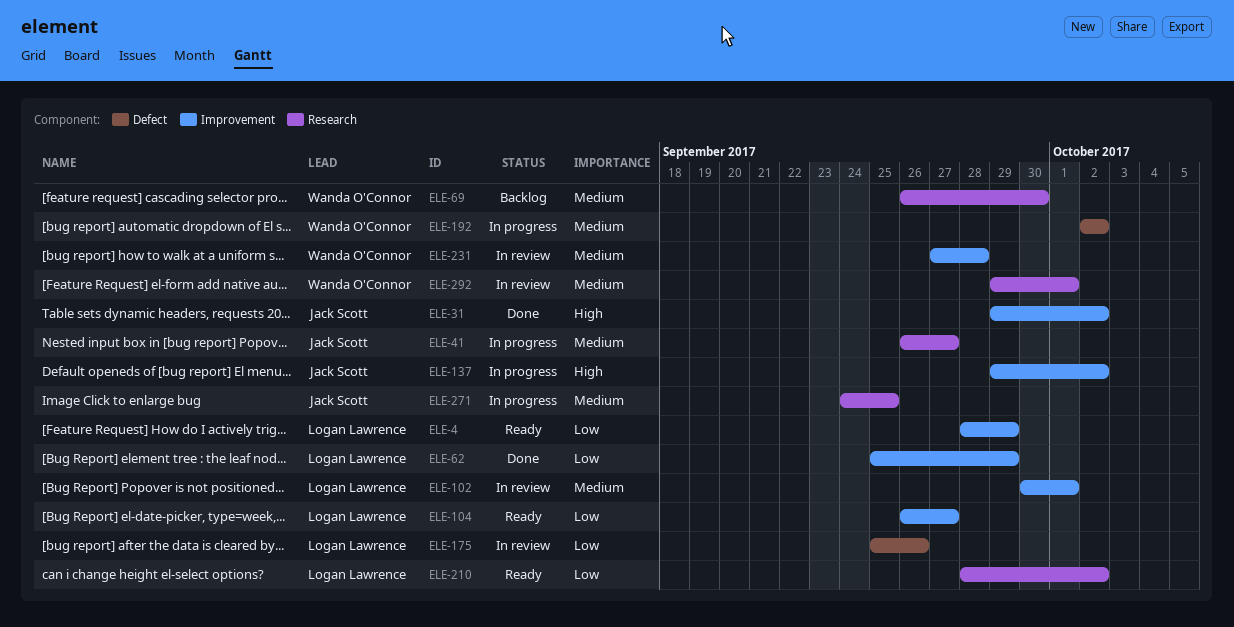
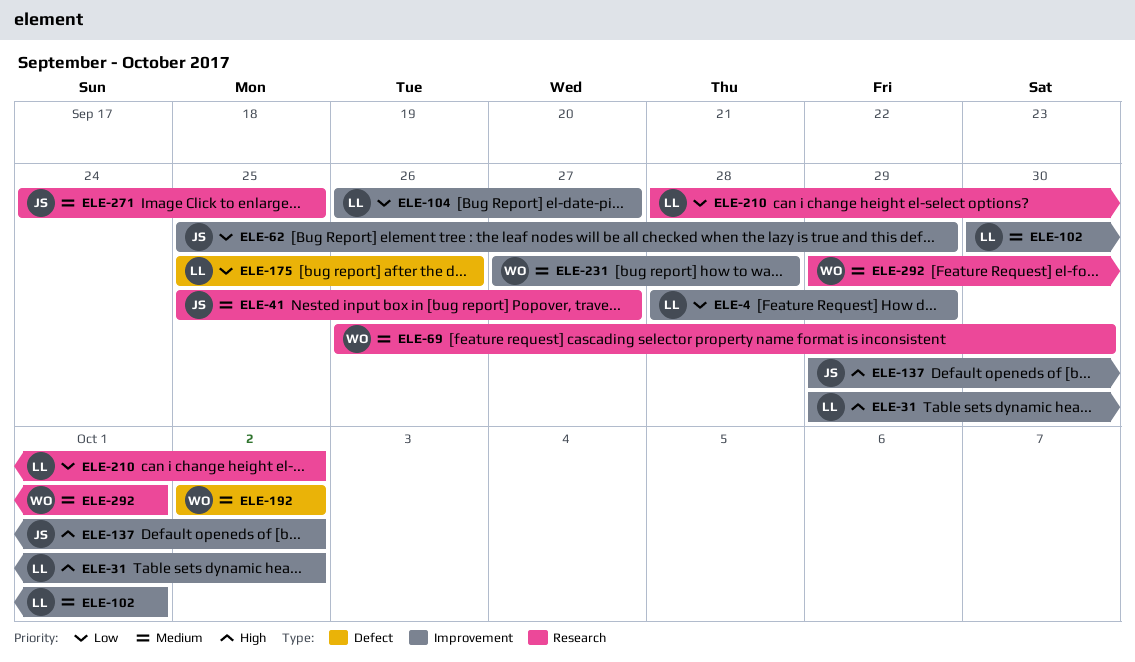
ELE-31, owner: Jack Scott -> Logan Lawrence
ELE-41, start: Sep 26 -> Sep 25
ELE-62, owner: Logan Lawrence -> Jack Scott

